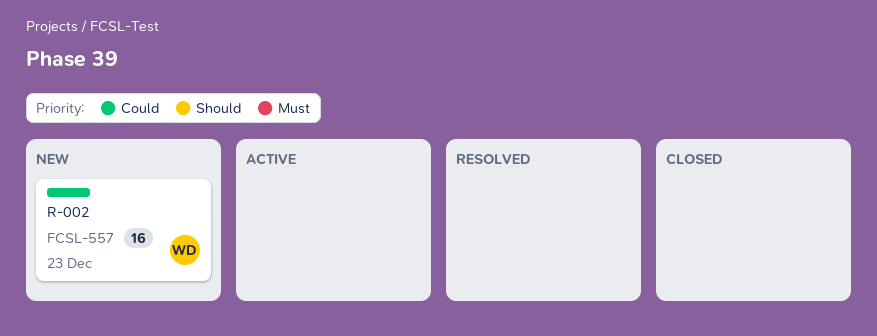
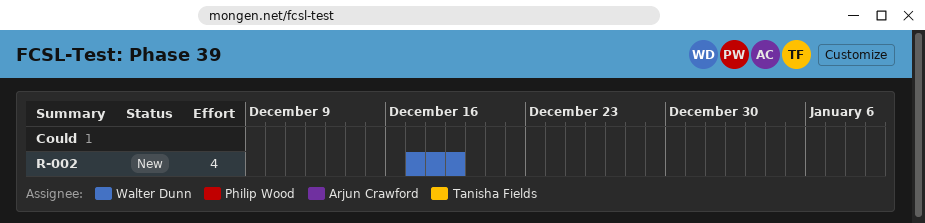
R-002, estimate: 16 -> 4
R-002, due: Dec 23 -> Dec 19

